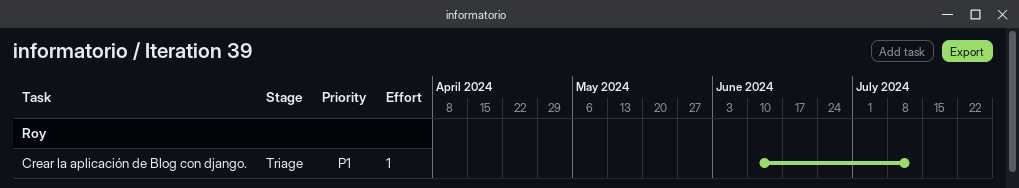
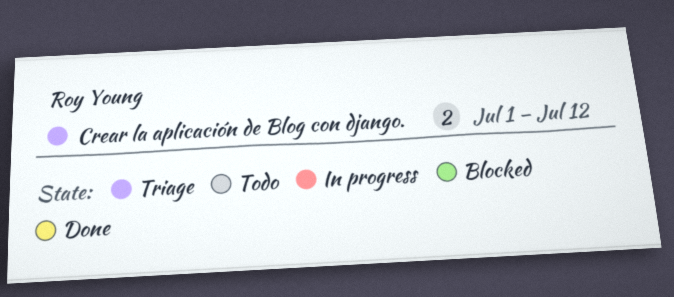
Crear la aplicación de Blog con django., estimate: 1 -> 2
Crear la aplicación de Blog con django., start: Jun 10 -> Jul 1

